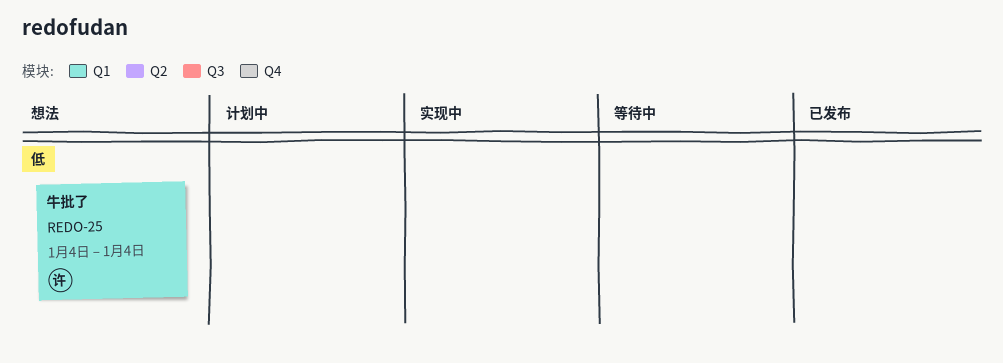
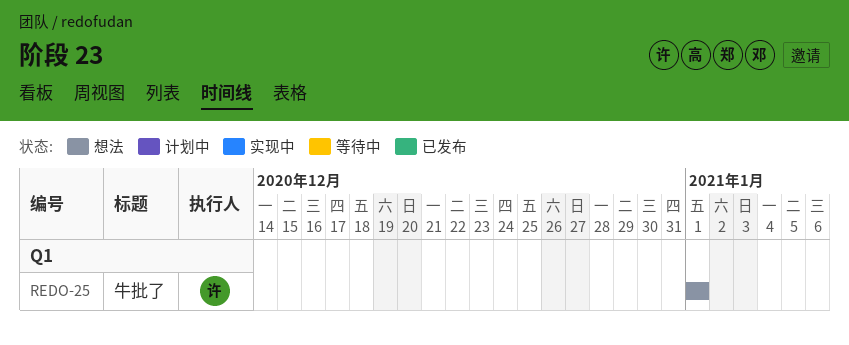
REDO-25, start: Jan 4 -> Jan 1
REDO-25, due: Jan 4 -> Jan 1

